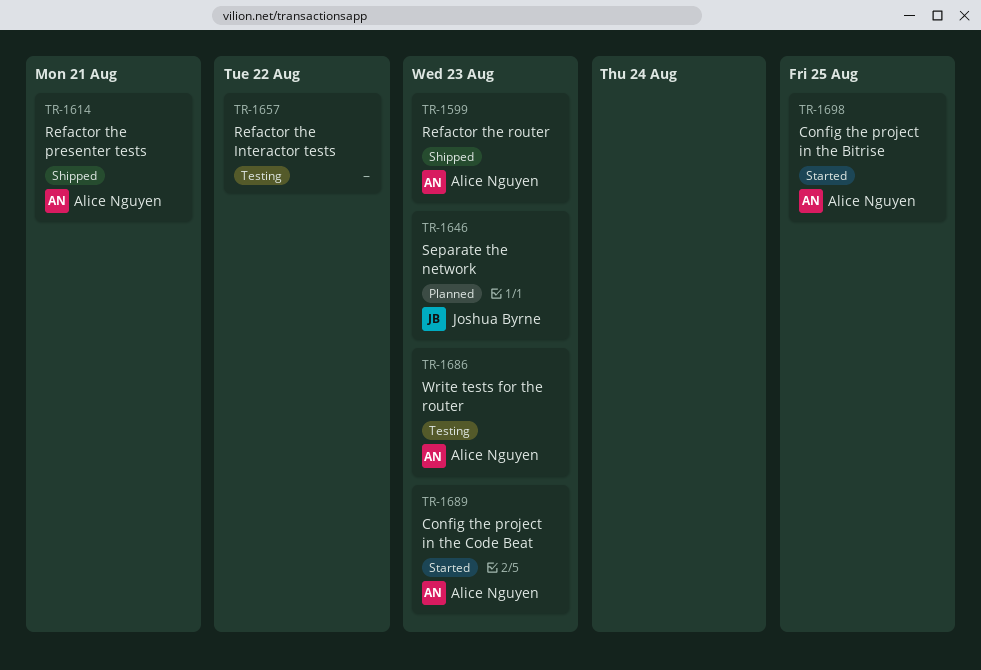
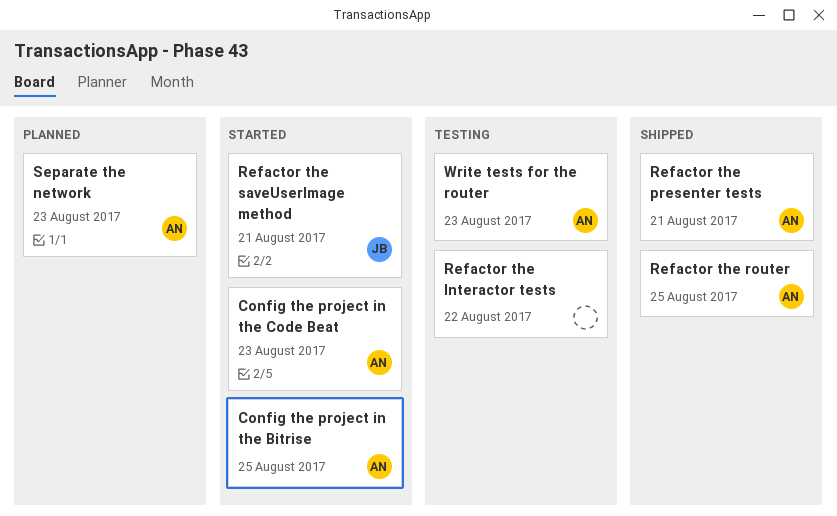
Refactor the router, due: Aug 23 -> Aug 25
Refactor the saveUserImage method: none -> present
Separate the network, owner: Joshua Byrne -> Alice Nguyen

